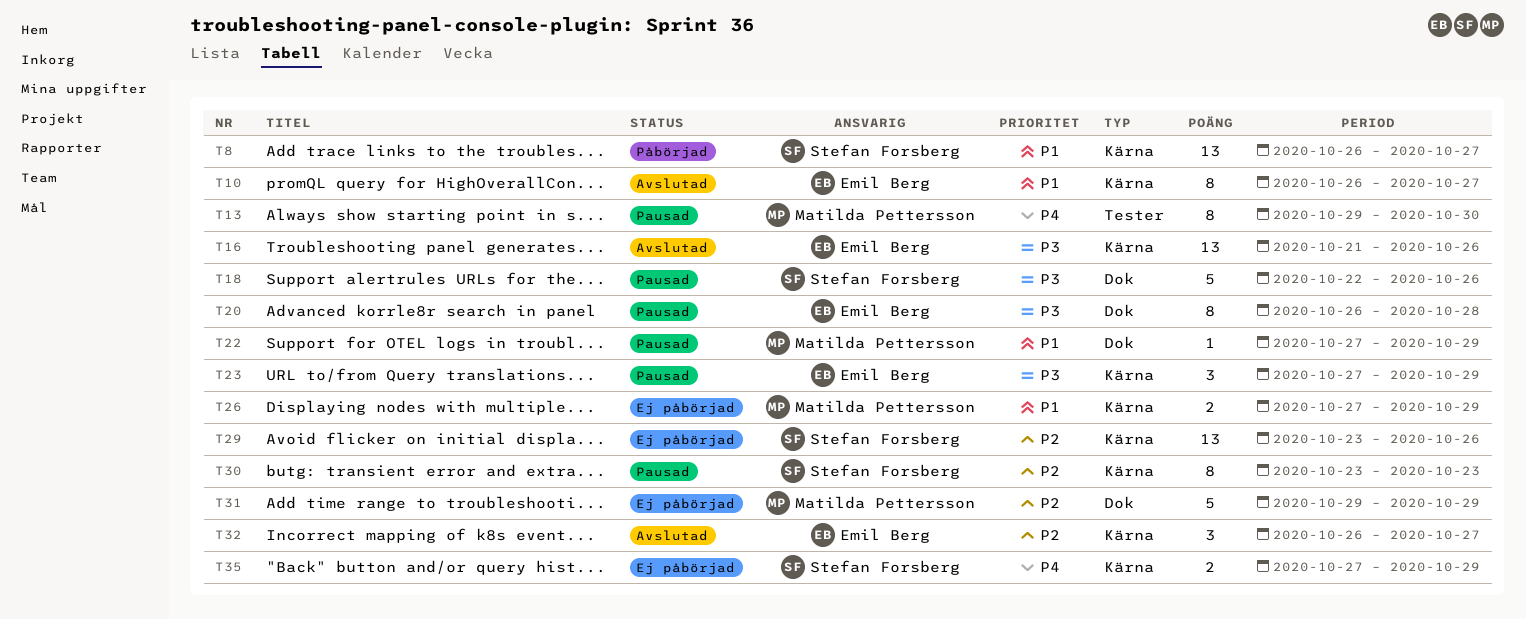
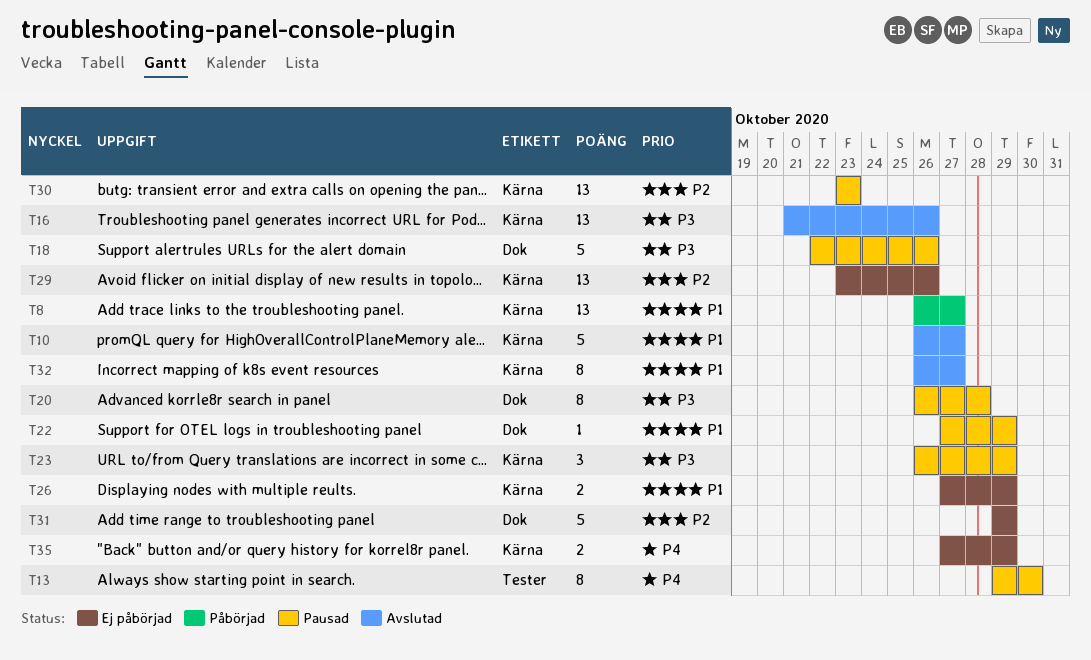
T10, estimate: 8 -> 5
T23, start: Oct 27 -> Oct 26
T30, estimate: 8 -> 13
T32, priority: P2 -> P1
T32, estimate: 3 -> 8

